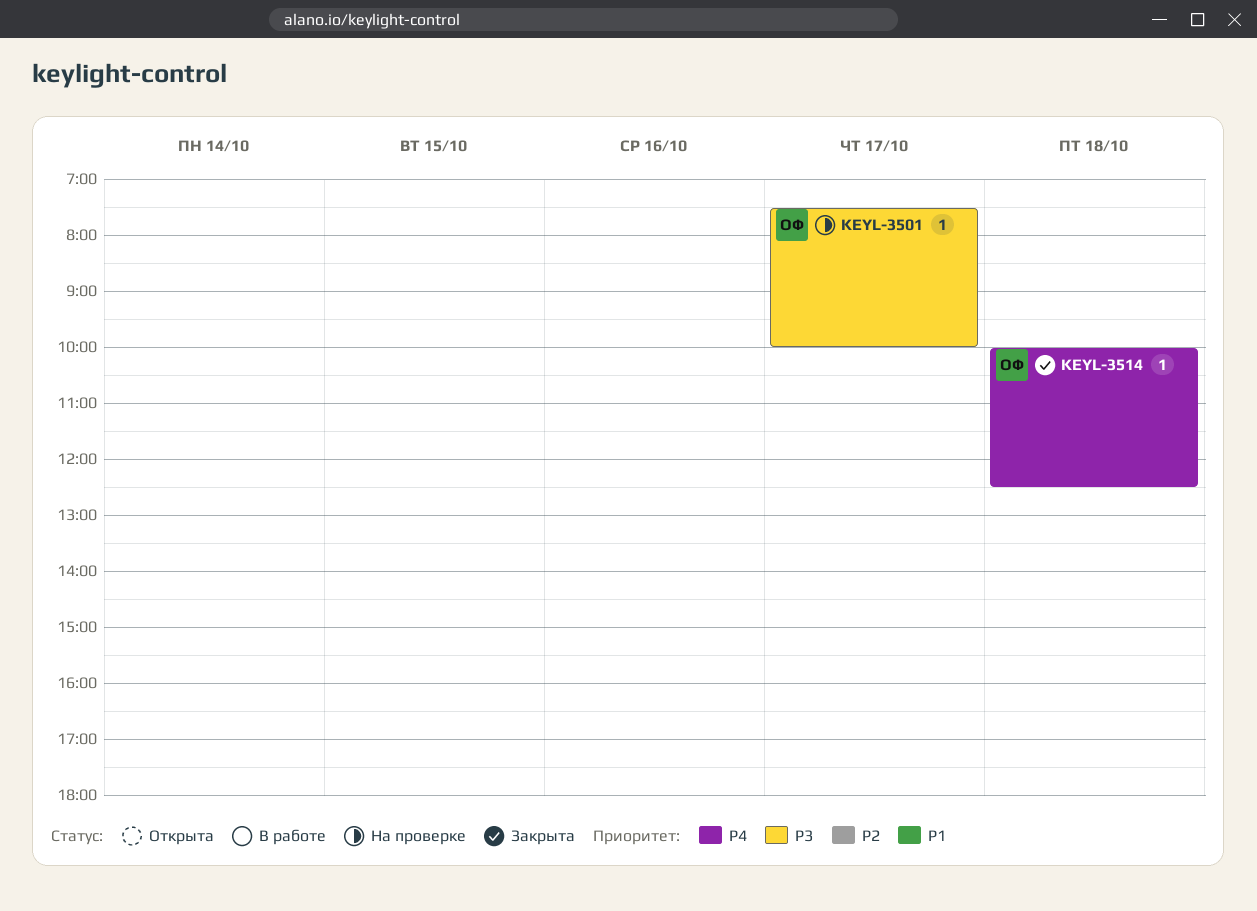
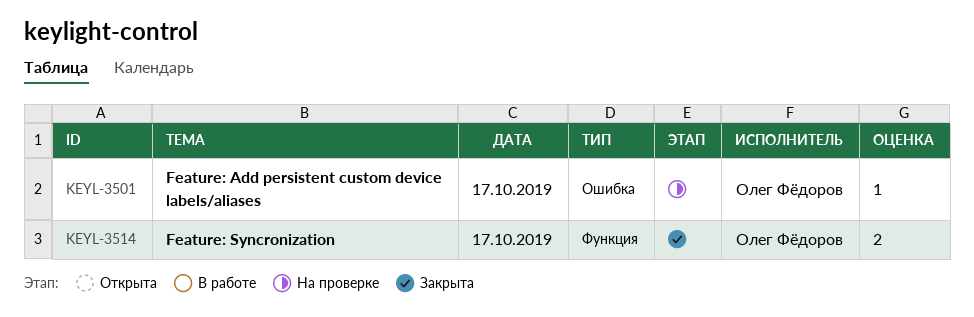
KEYL-3514, estimate: 1 -> 2
KEYL-3514, day: Oct 18 -> Oct 17

